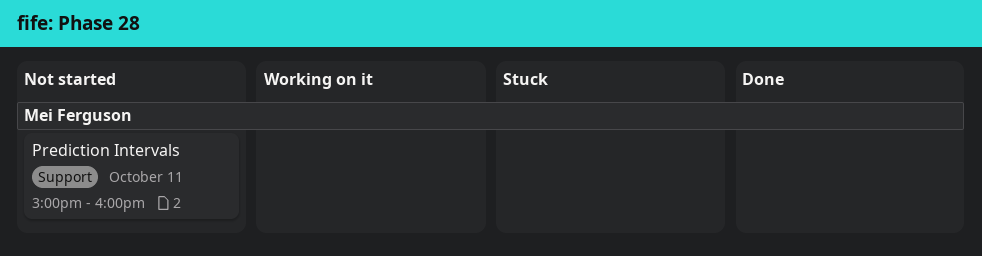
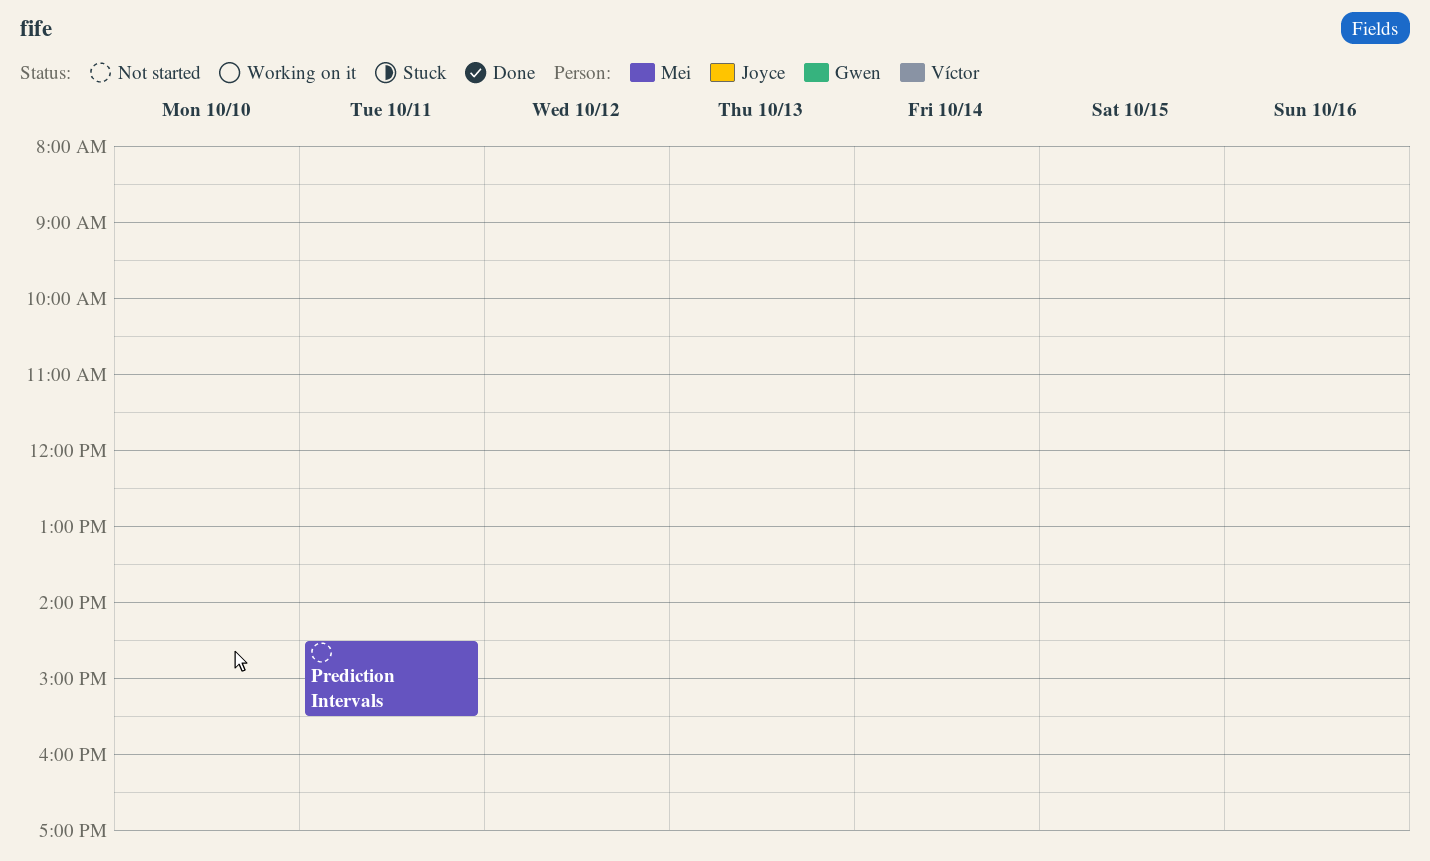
Prediction Intervals, begins: 15:00 -> 14:30
Prediction Intervals, ends: 16:00 -> 15:30

